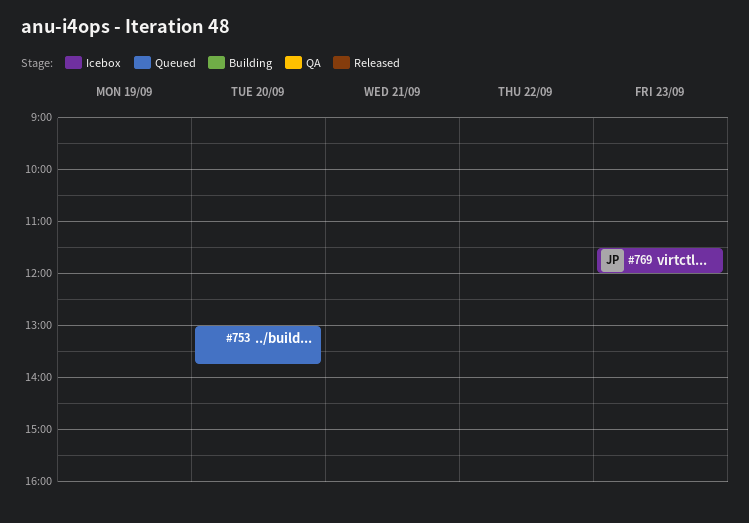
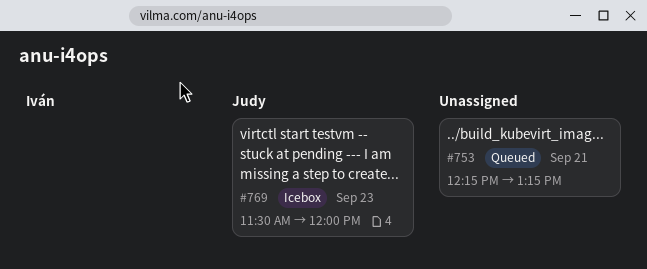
#753, day: Sep 20 -> Sep 21
#753, begins: 13:00 -> 12:15
#753, ends: 13:45 -> 13:15

